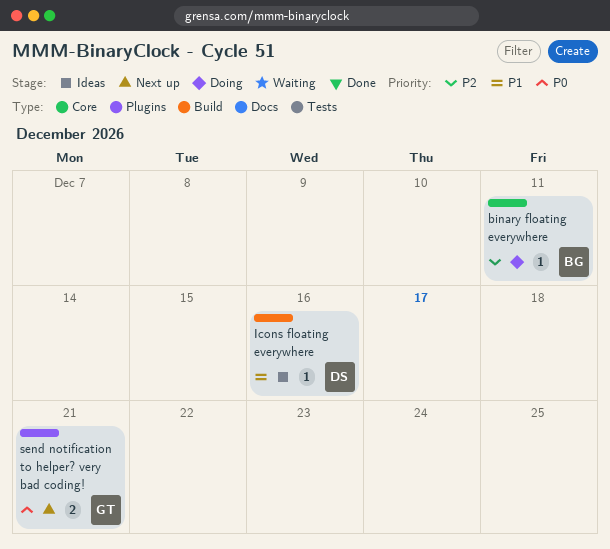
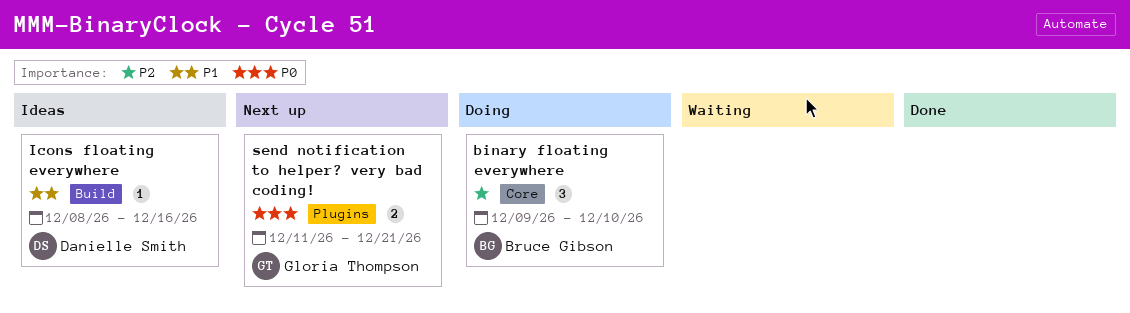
binary floating everywhere, estimate: 1 -> 3
binary floating everywhere, due: Dec 11 -> Dec 10

